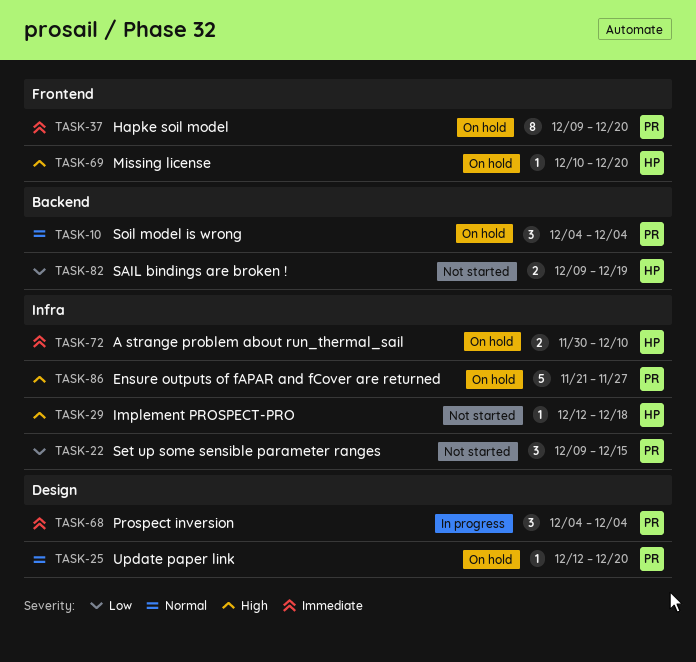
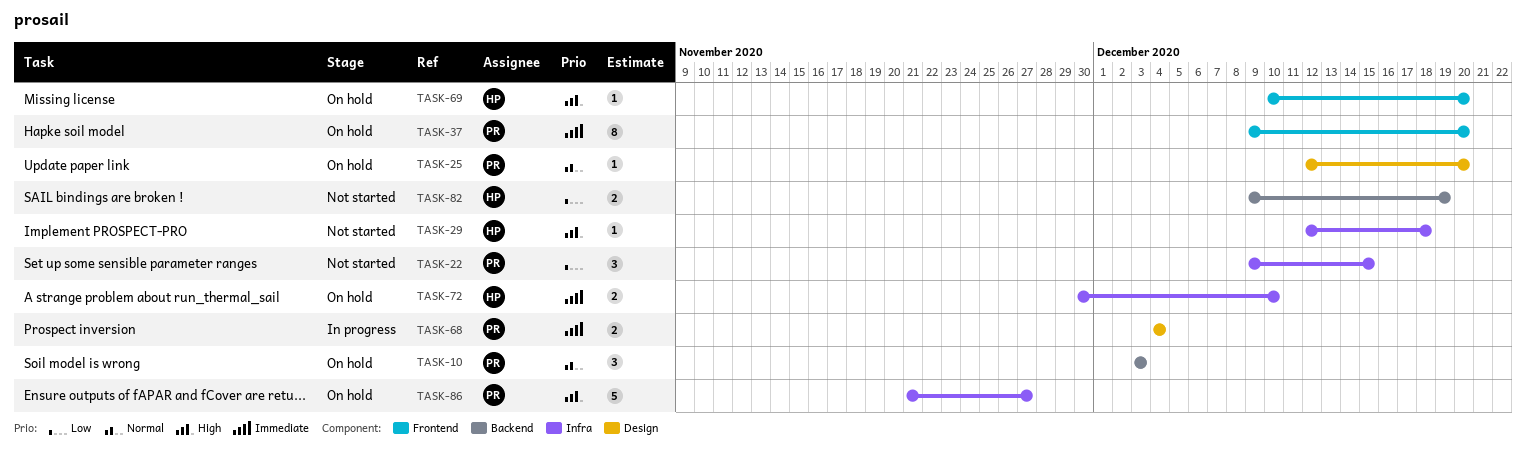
TASK-10, start: Dec 4 -> Dec 3
TASK-10, due: Dec 4 -> Dec 3
TASK-68, estimate: 3 -> 2

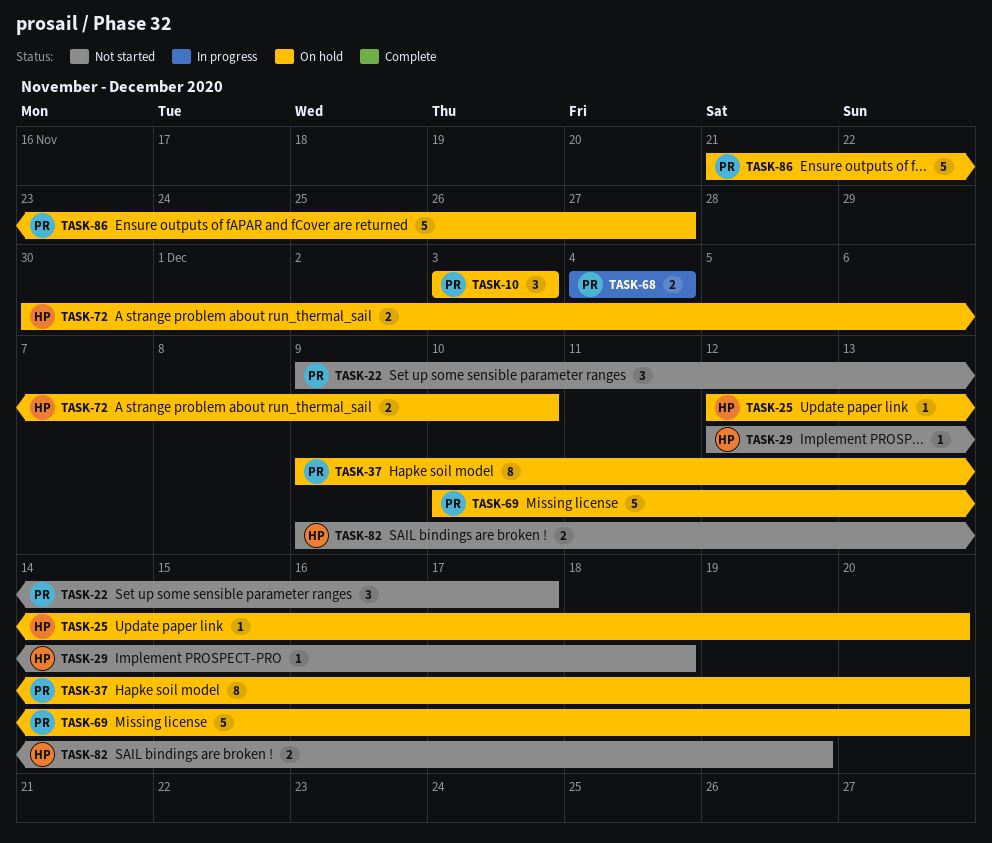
TASK-22, due: Dec 15 -> Dec 17
TASK-25, owner: PR -> HP
TASK-69, owner: HP -> PR
TASK-69, estimate: 1 -> 5

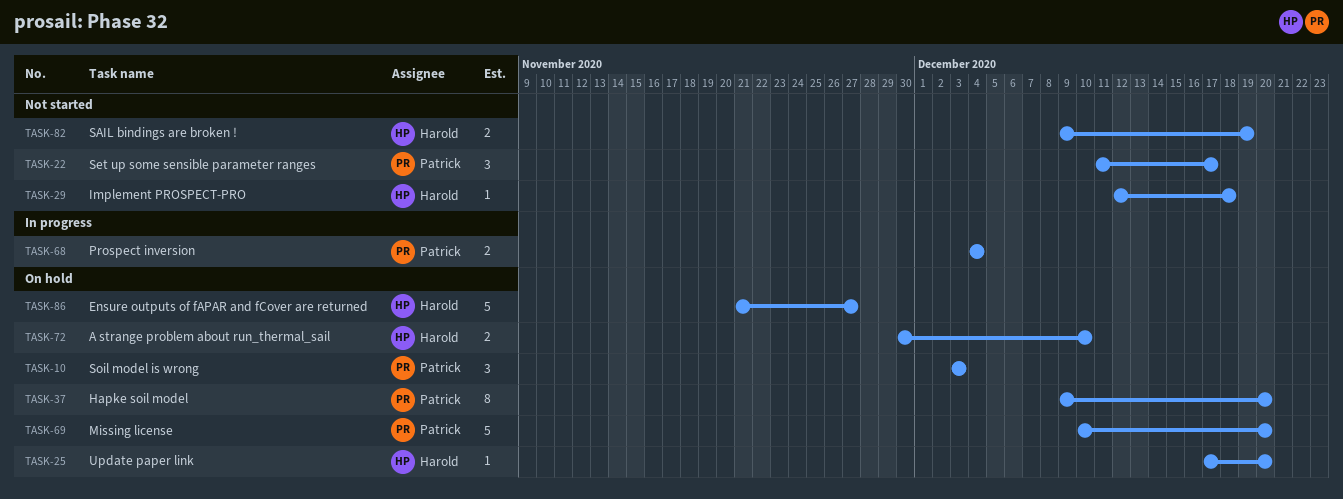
TASK-22, start: Dec 9 -> Dec 11
TASK-25, start: Dec 12 -> Dec 17
TASK-86, owner: Patrick -> Harold

